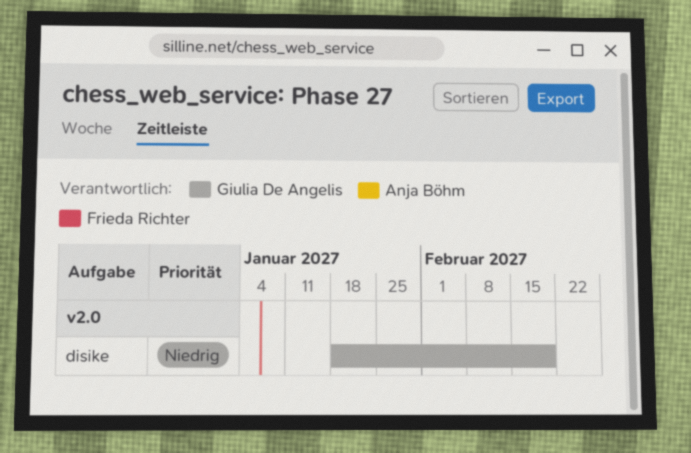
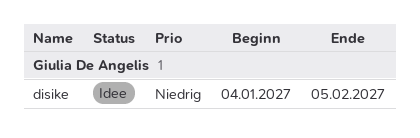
disike, start: Jan 18 -> Jan 4
disike, due: Feb 19 -> Feb 5

